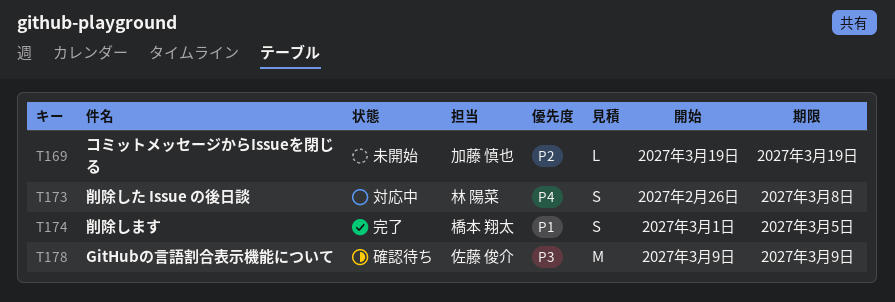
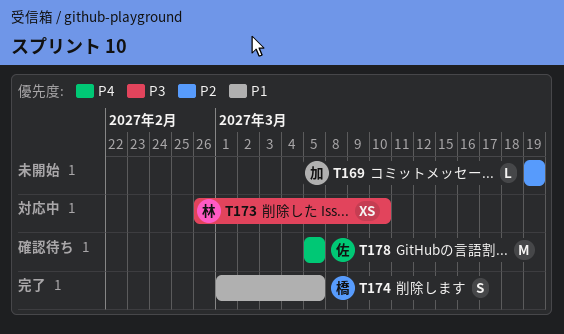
T173, priority: P4 -> P3
T173, estimate: S -> XS
T173, due: Mar 8 -> Mar 10
T178, priority: P3 -> P4
T178, start: Mar 9 -> Mar 5
T178, due: Mar 9 -> Mar 5

